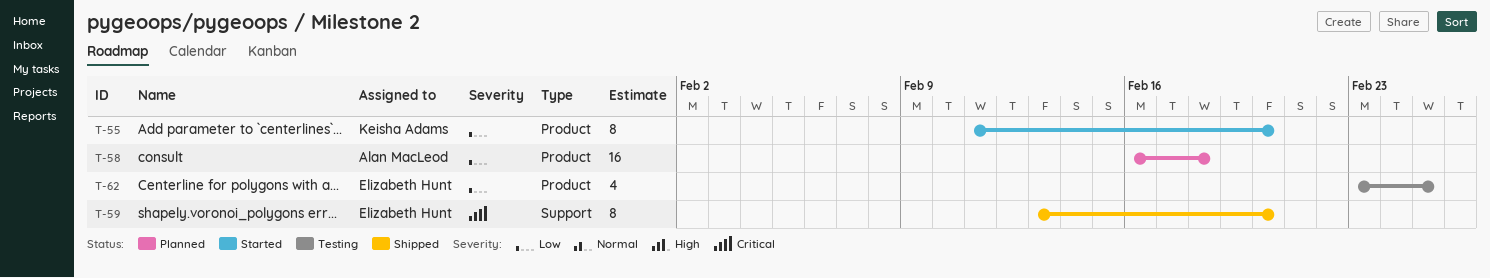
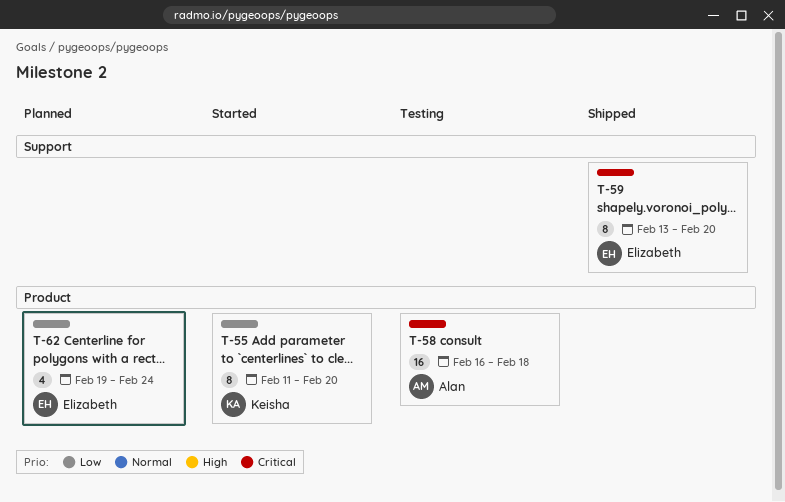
T-58, status: Planned -> Testing
T-58, priority: Low -> Critical
T-62, status: Testing -> Planned
T-62, start: Feb 23 -> Feb 19
T-62, due: Feb 25 -> Feb 24

